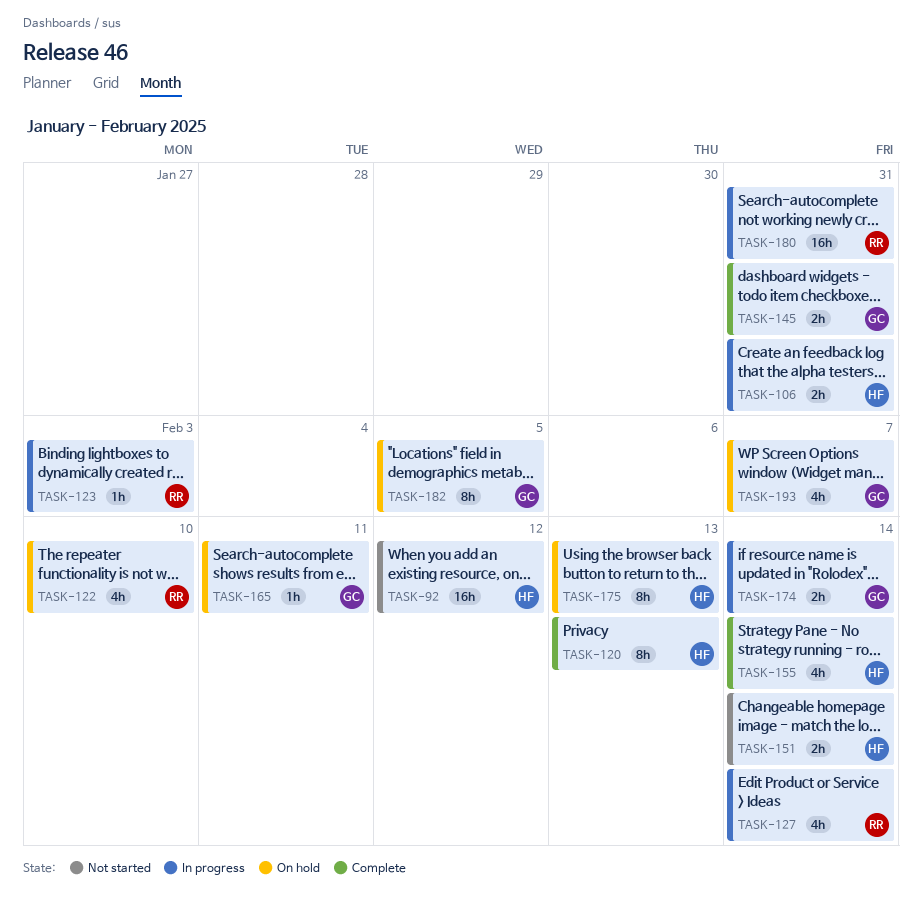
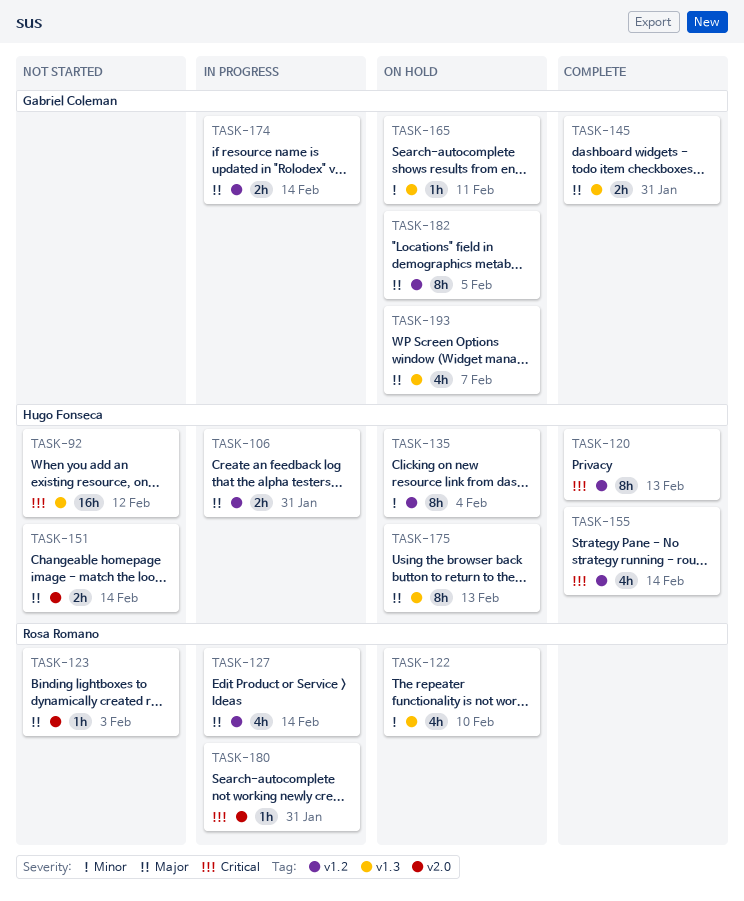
TASK-123, status: In progress -> Not started
TASK-135: none -> present
TASK-180, estimate: 16h -> 1h

